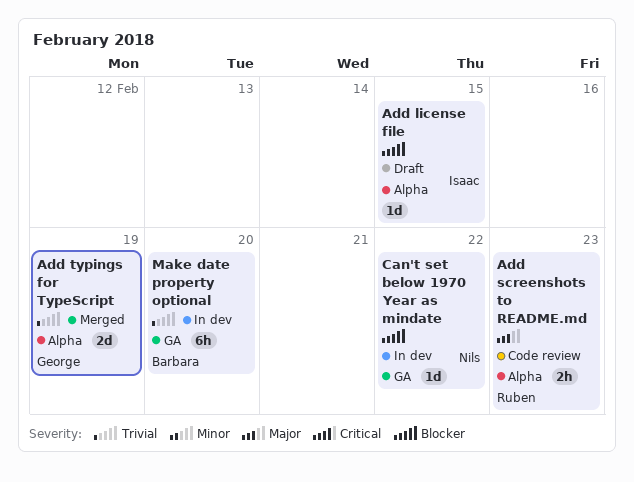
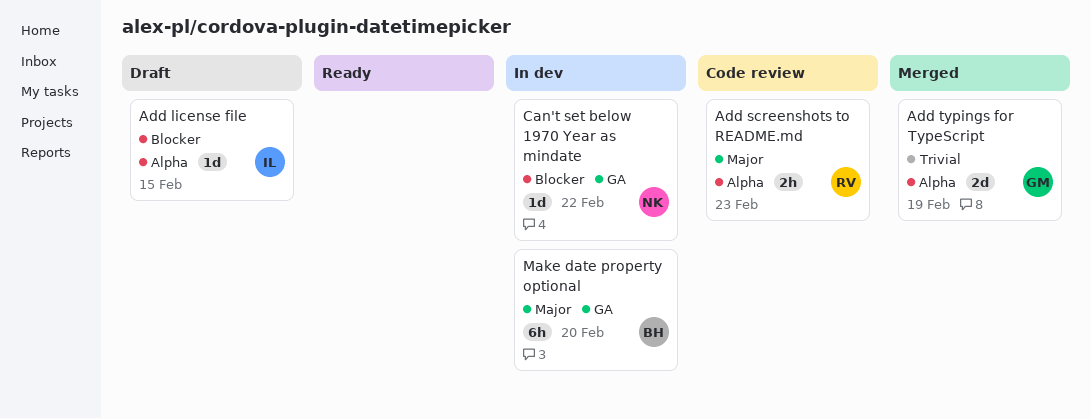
Make date property optional, priority: Trivial -> Major

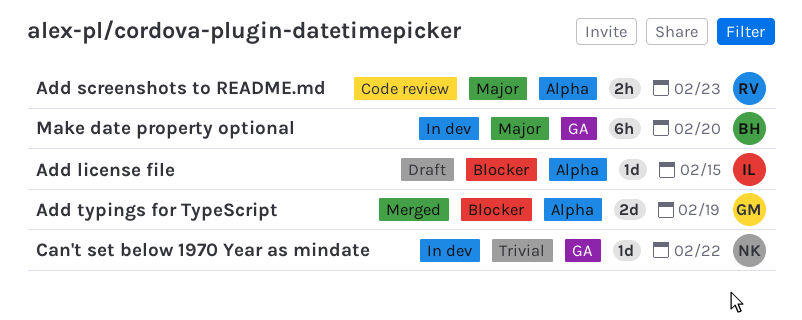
Add typings for TypeScript, priority: Trivial -> Blocker
Can't set below 1970 Year as mindate, priority: Blocker -> Trivial

